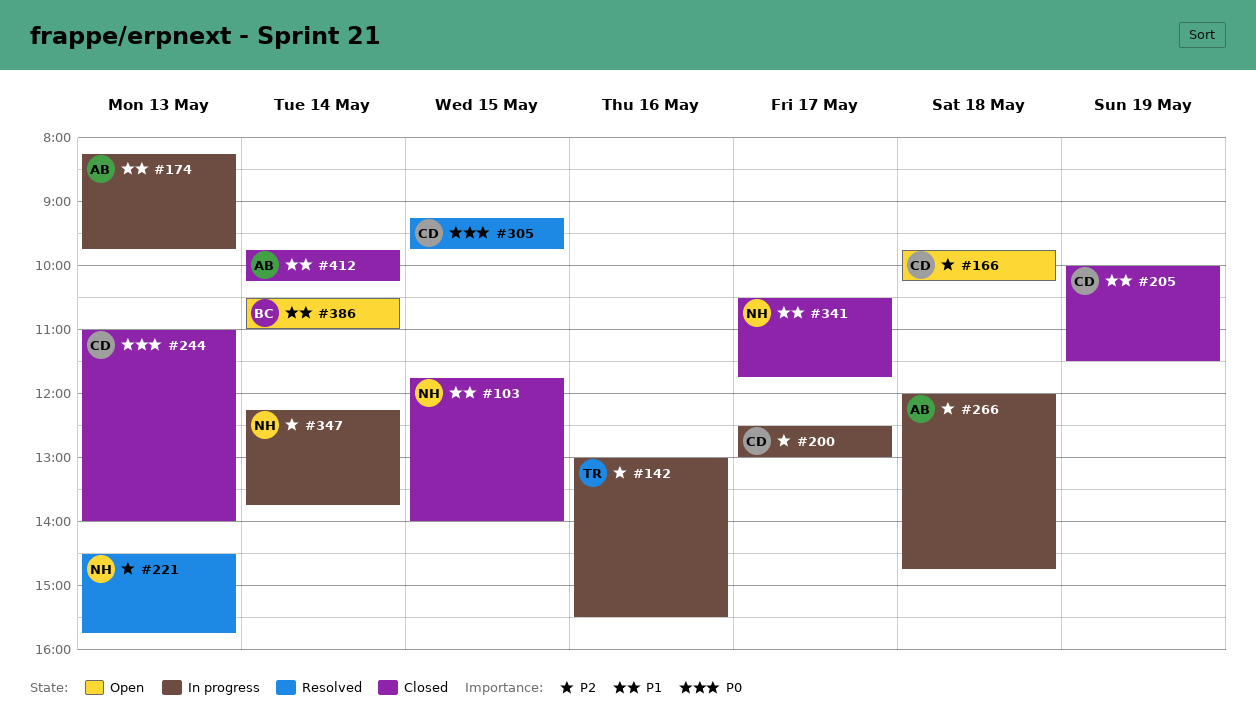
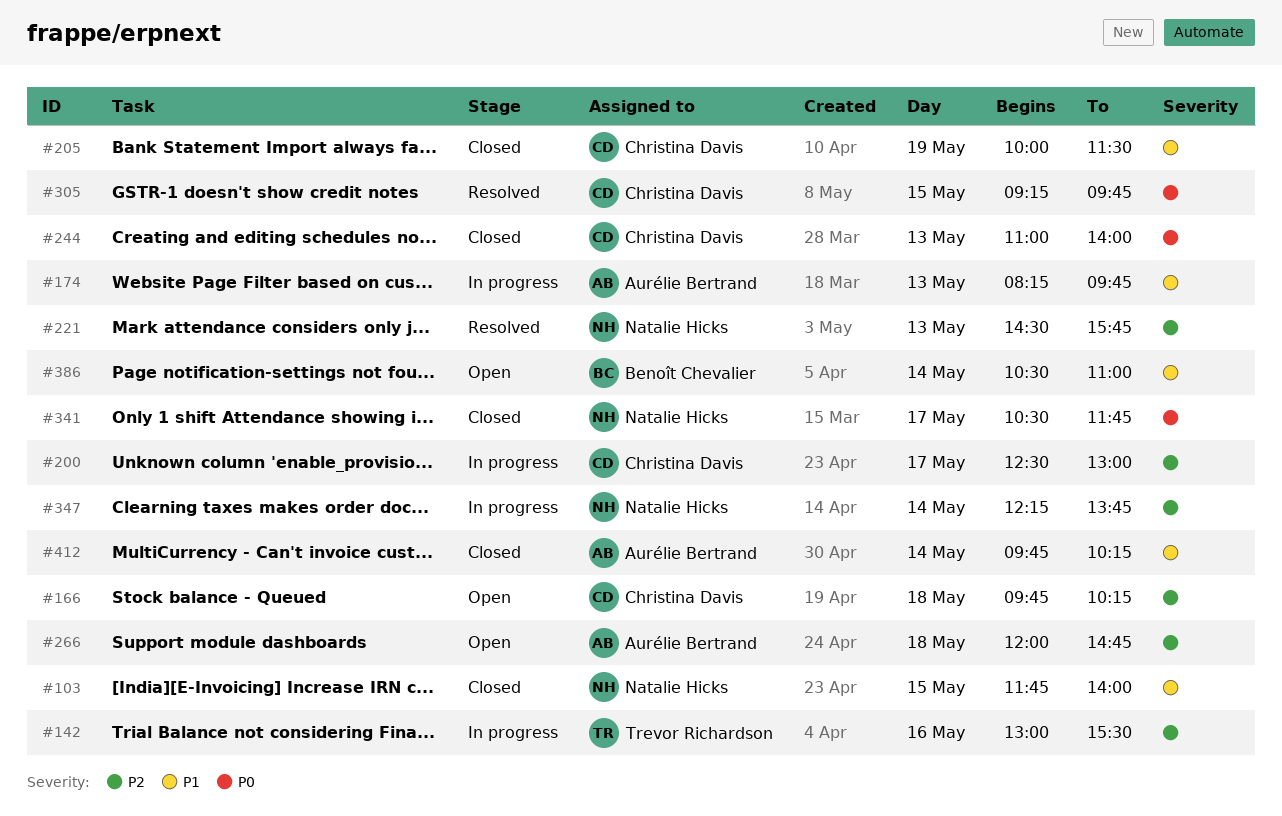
#266, status: In progress -> Open
#341, priority: P1 -> P0

